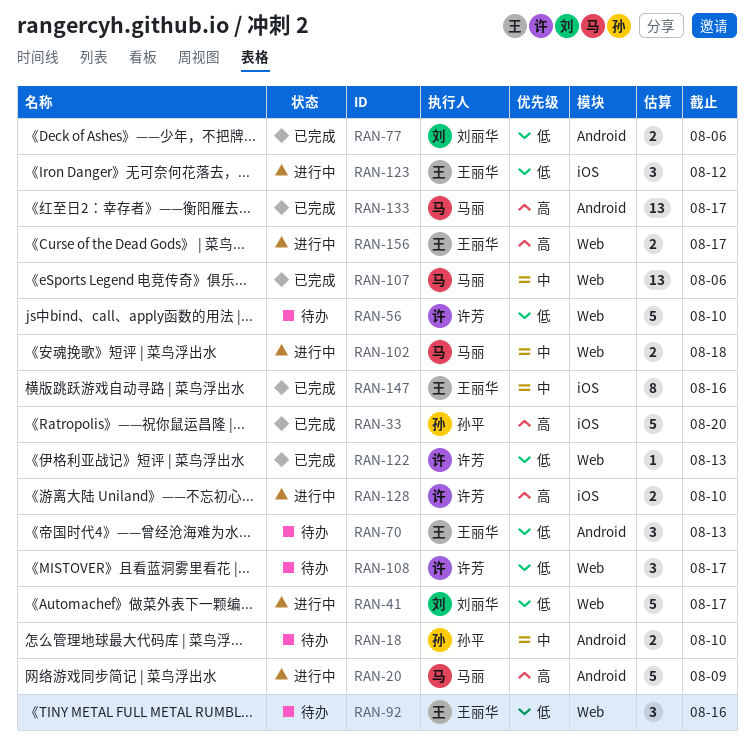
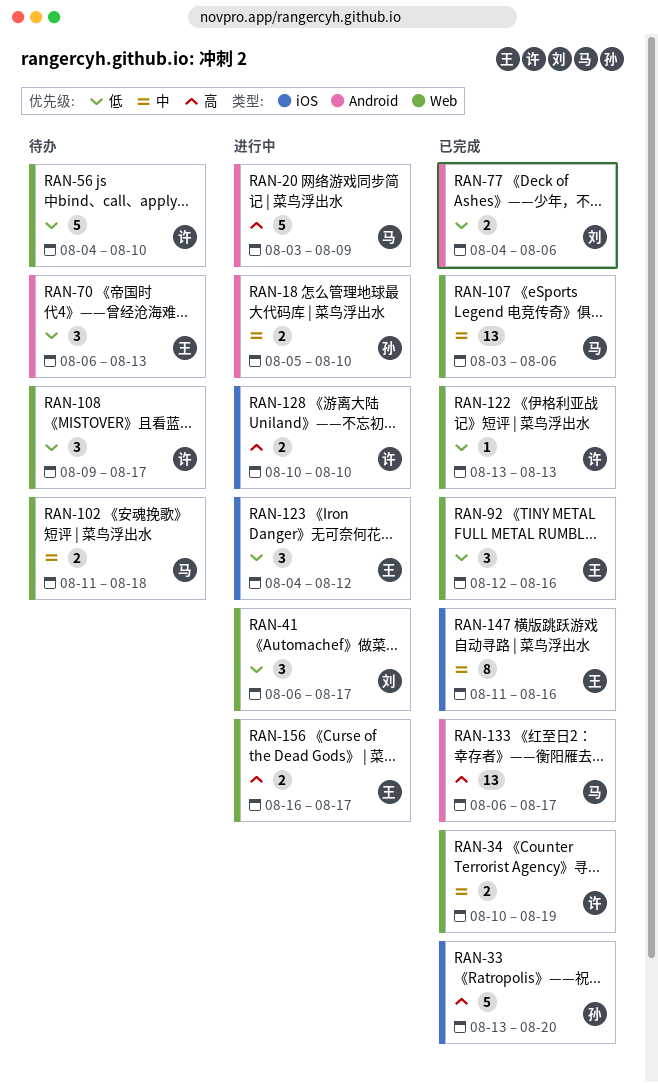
RAN-18, status: 待办 -> 进行中
RAN-34: none -> present
RAN-41, estimate: 5 -> 3
RAN-92, status: 待办 -> 已完成
RAN-102, status: 进行中 -> 待办

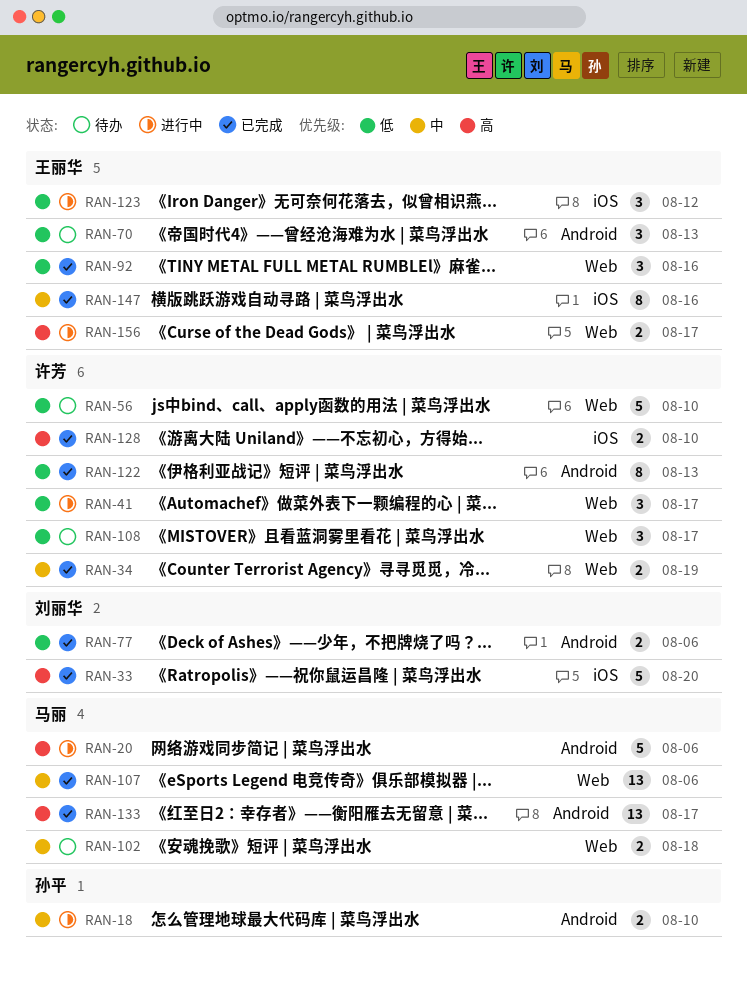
RAN-20, due: Aug 9 -> Aug 6
RAN-33, owner: 孙平 -> 刘丽华
RAN-41, owner: 刘丽华 -> 许芳
RAN-122, label: Web -> Android
RAN-122, estimate: 1 -> 8
RAN-128, status: 进行中 -> 已完成

